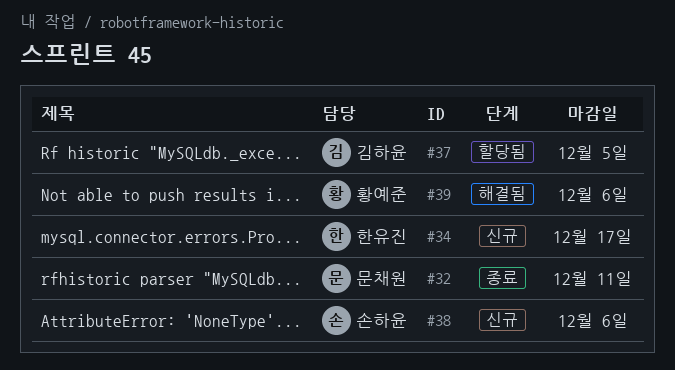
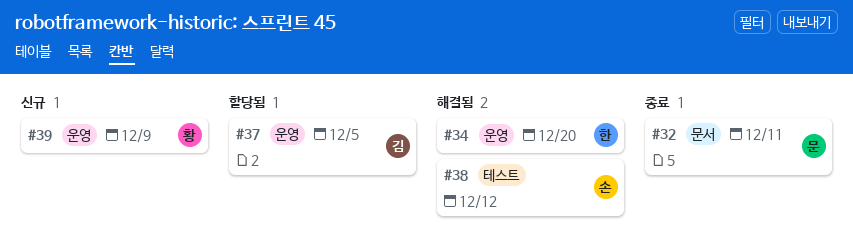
#34, status: 신규 -> 해결됨
#34, due: Dec 17 -> Dec 20
#38, status: 신규 -> 해결됨
#38, due: Dec 6 -> Dec 12
#39, status: 해결됨 -> 신규
#39, due: Dec 6 -> Dec 9

